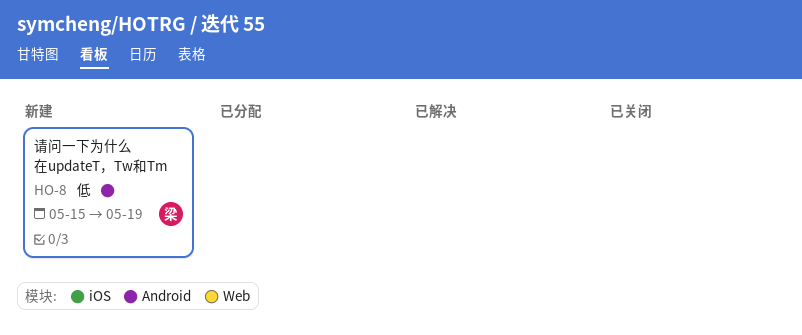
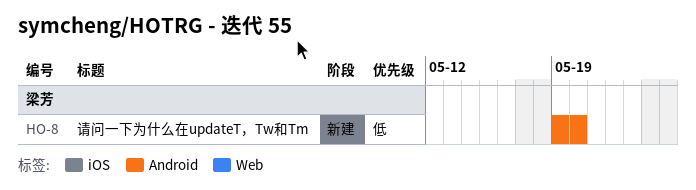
HO-8, start: May 15 -> May 19
HO-8, due: May 19 -> May 20

